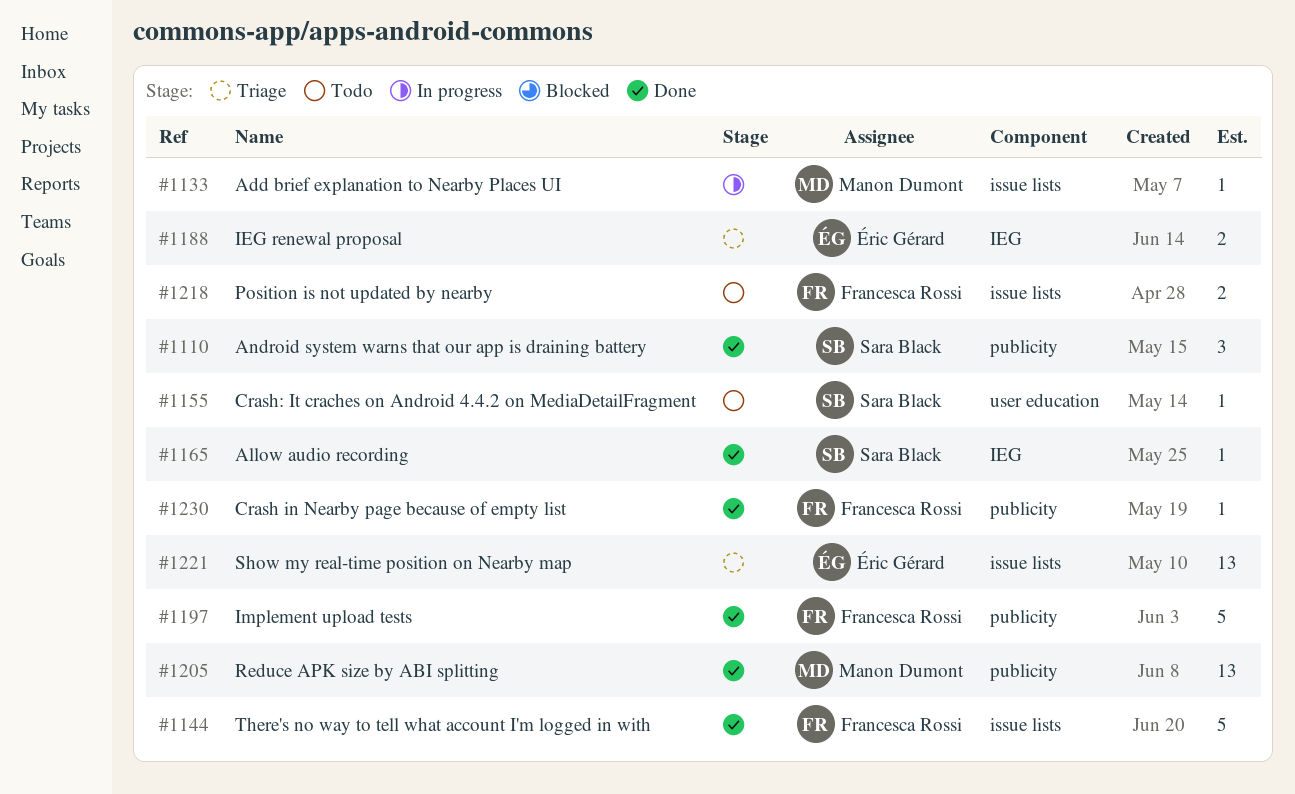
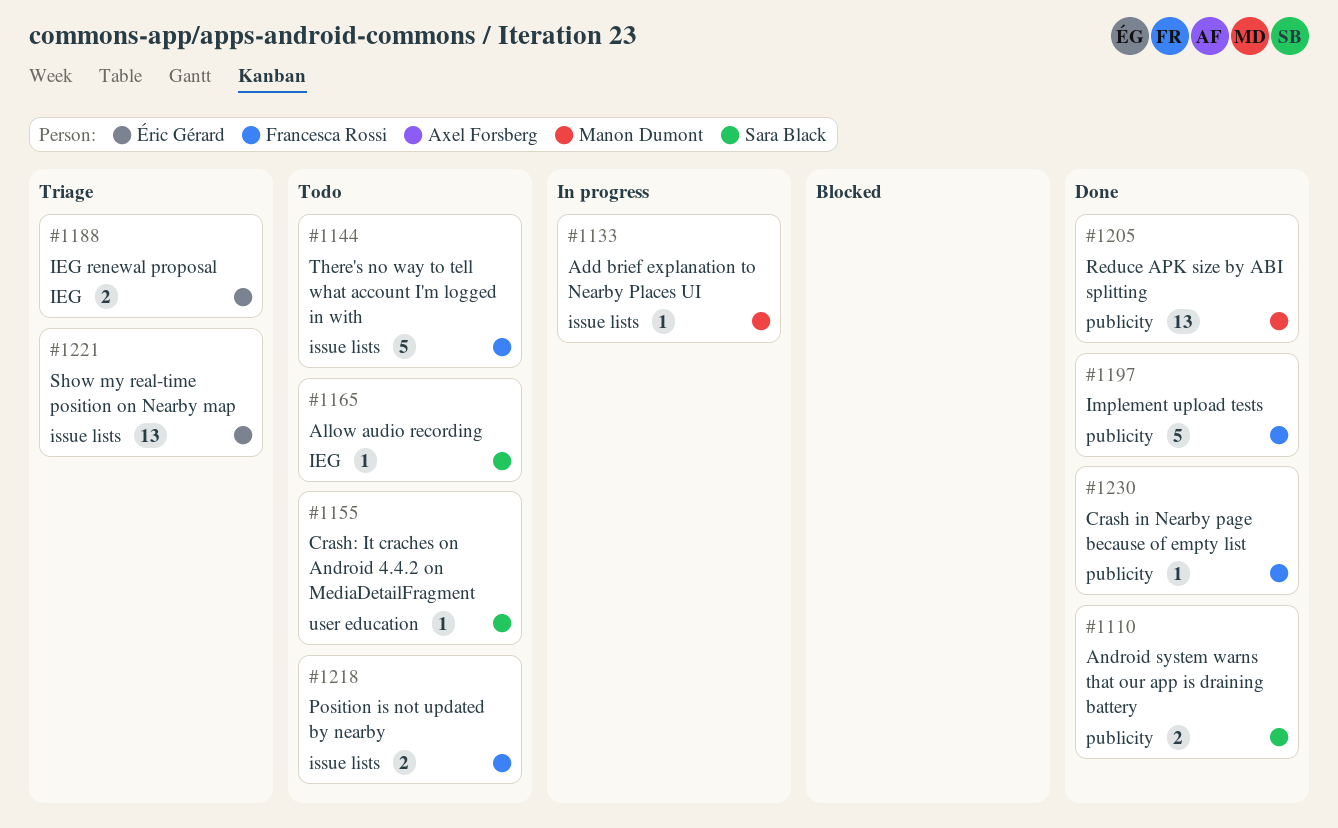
#1110, estimate: 3 -> 2
#1144, status: Done -> Todo
#1165, status: Done -> Todo

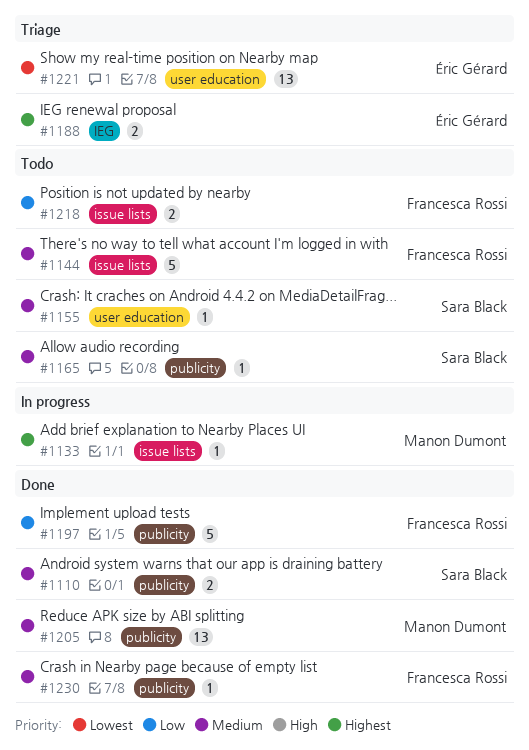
#1165, label: IEG -> publicity
#1221, label: issue lists -> user education

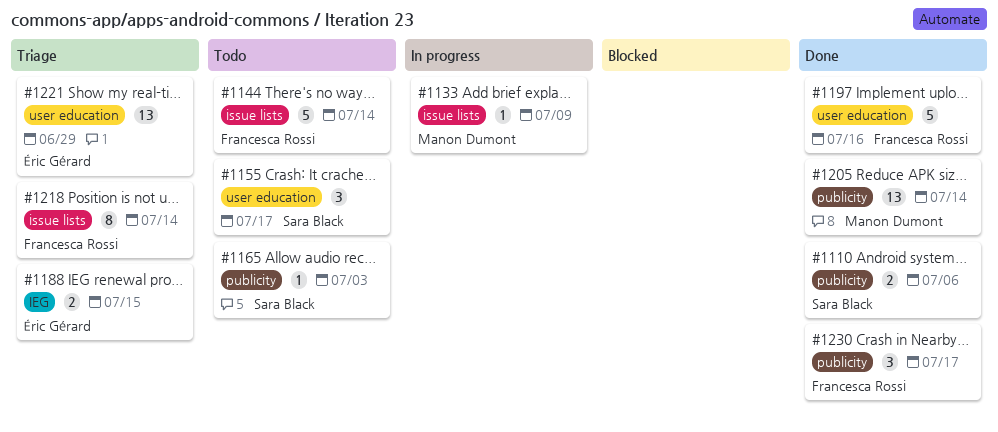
#1155, estimate: 1 -> 3
#1197, label: publicity -> user education
#1218, status: Todo -> Triage
#1218, estimate: 2 -> 8
#1230, estimate: 1 -> 3

